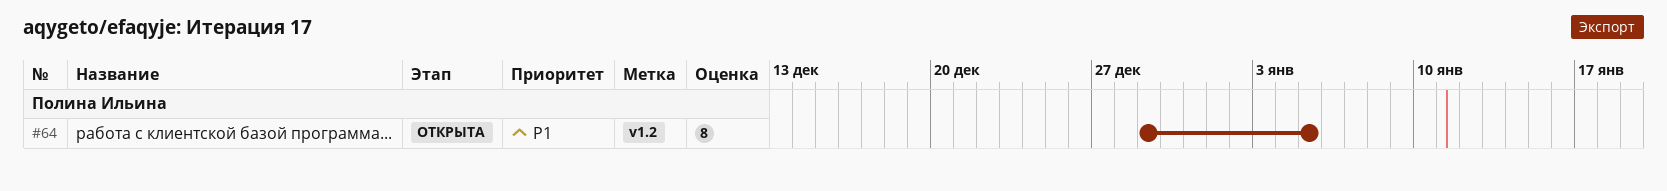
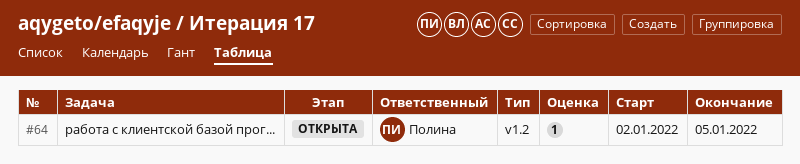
#64, estimate: 8 -> 1
#64, start: Dec 29 -> Jan 2

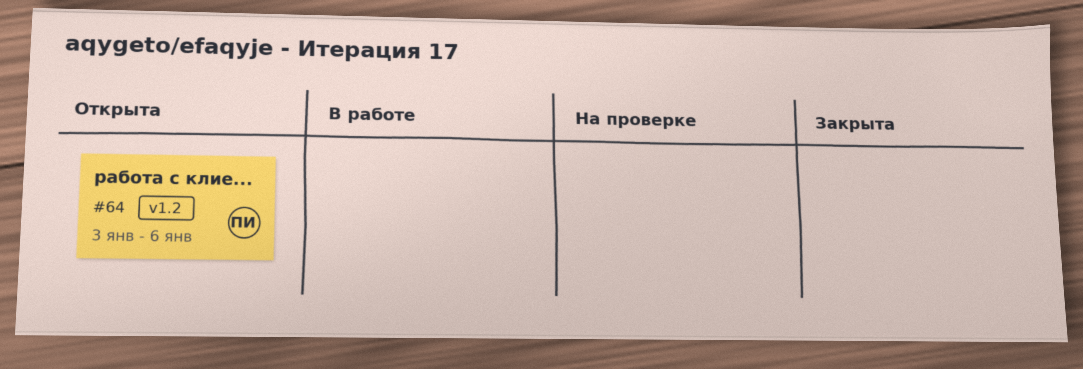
#64, start: Jan 2 -> Jan 3
#64, due: Jan 5 -> Jan 6

